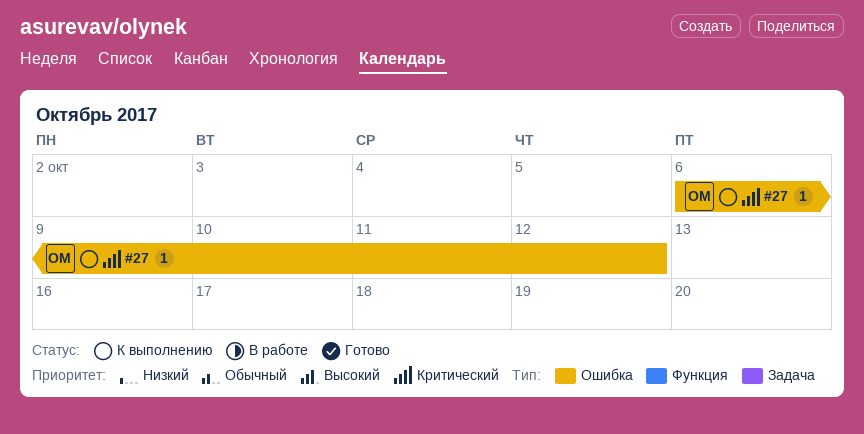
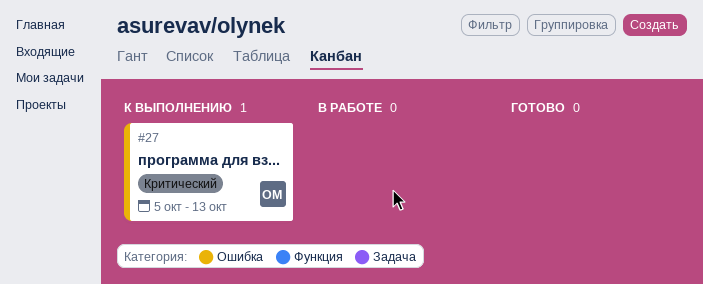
#27, start: Oct 6 -> Oct 5
#27, due: Oct 12 -> Oct 13

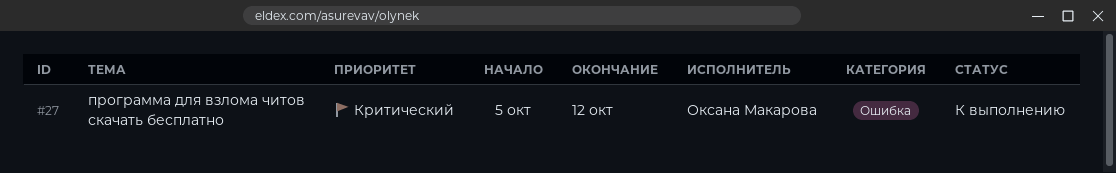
#27, due: Oct 13 -> Oct 12

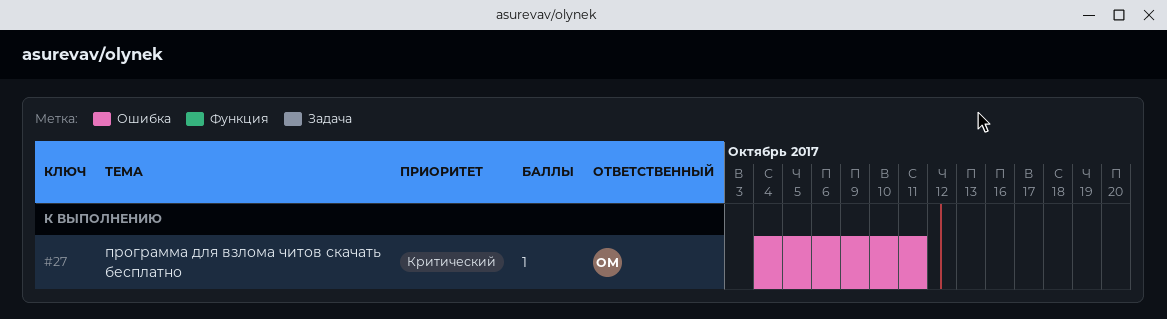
#27, start: Oct 5 -> Oct 4
#27, due: Oct 12 -> Oct 11

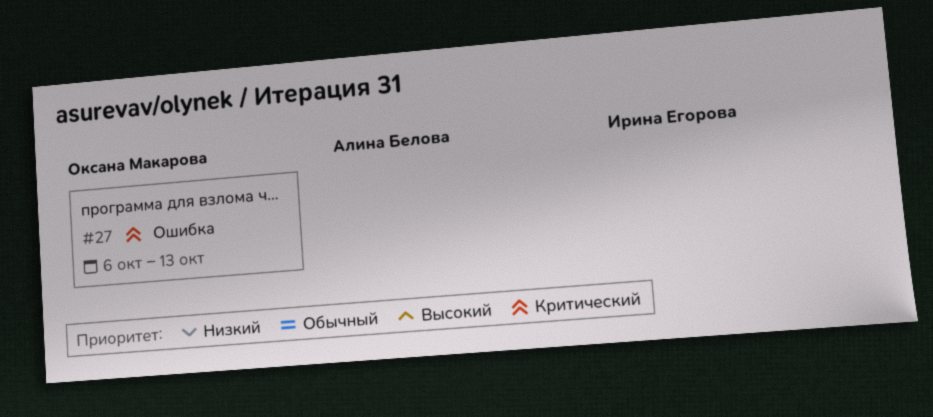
#27, start: Oct 4 -> Oct 6
#27, due: Oct 11 -> Oct 13

